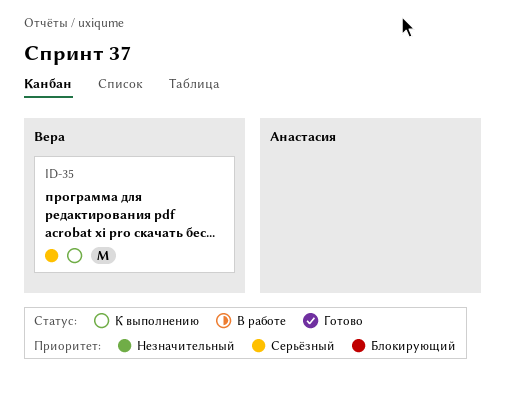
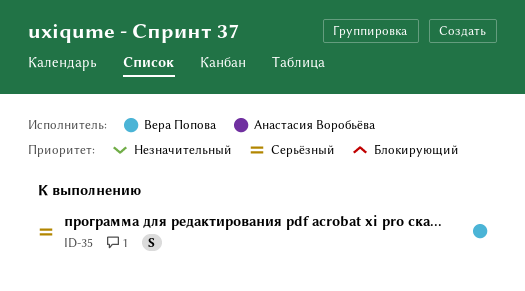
ID-35, estimate: M -> S

